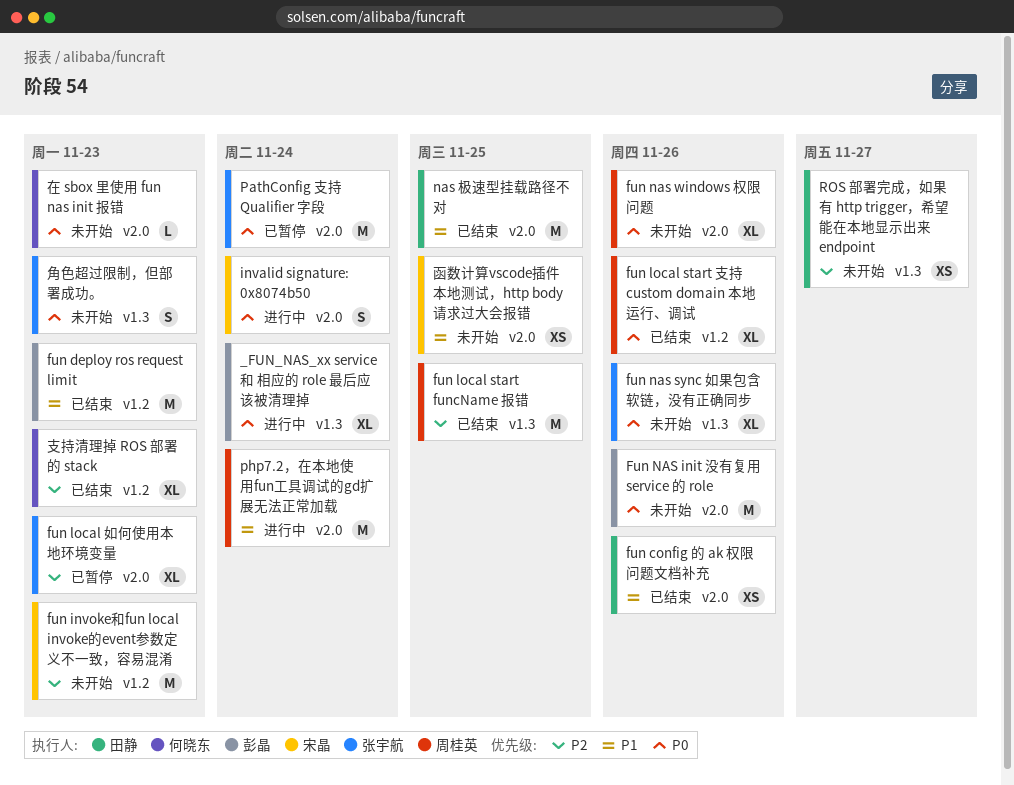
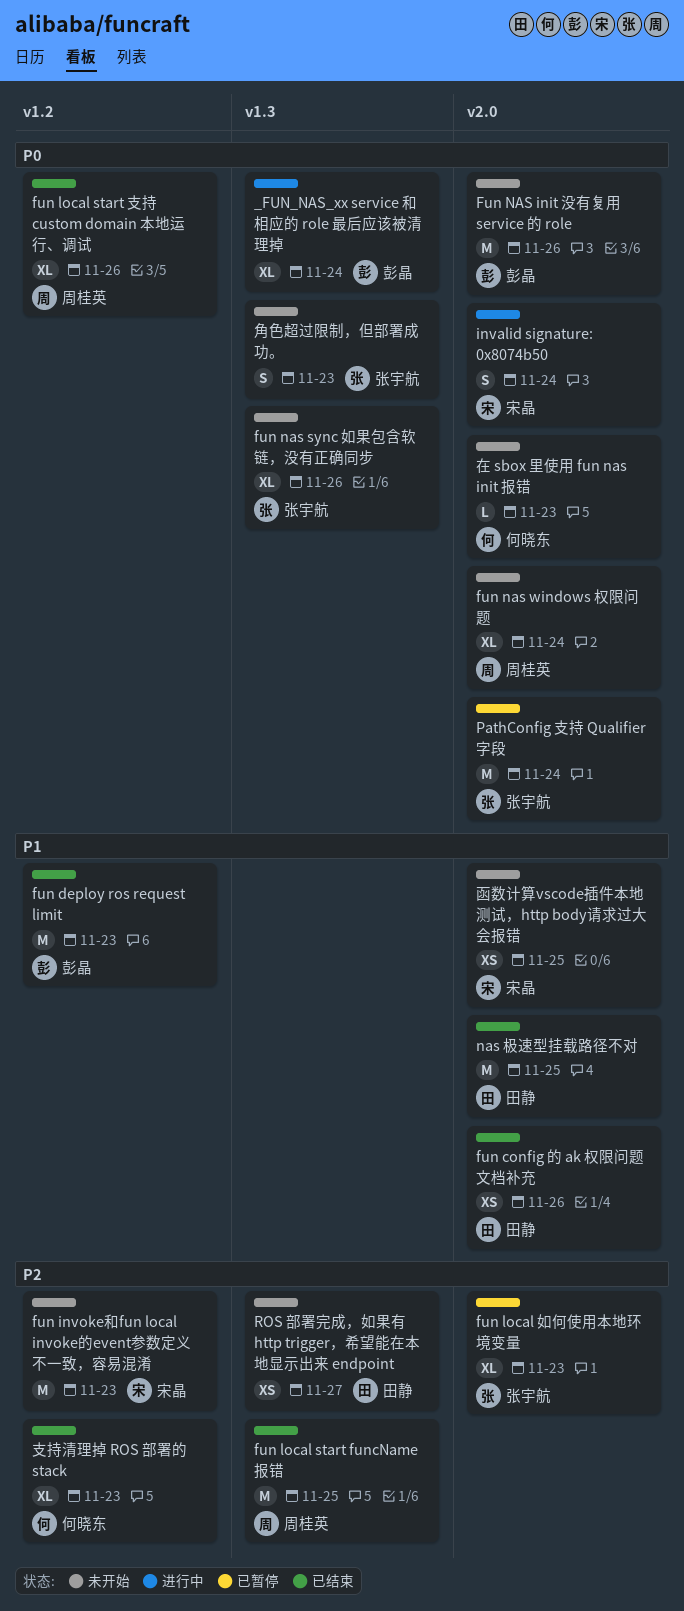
fun nas windows 权限问题, due: Nov 26 -> Nov 24
php7.2，在本地使用fun工具调试的gd扩展无法正常加载: present -> none

